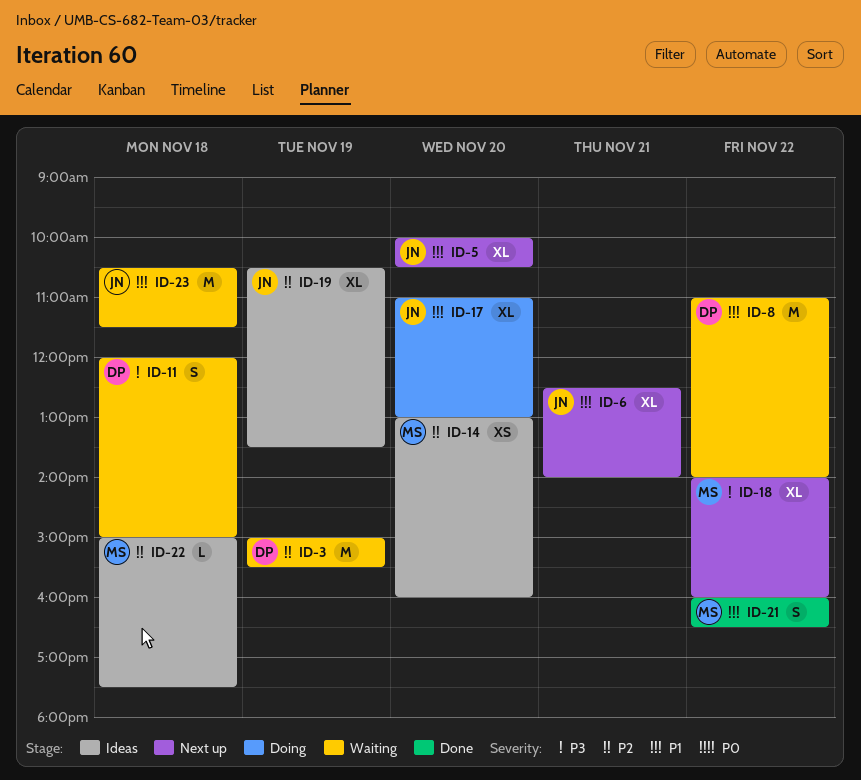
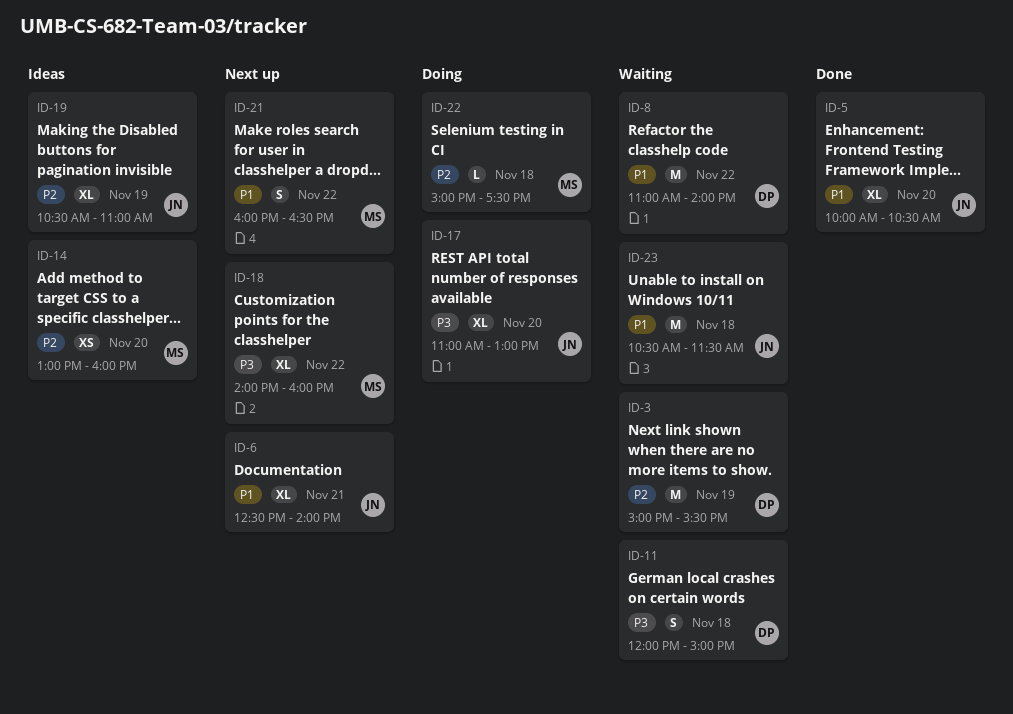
ID-5, status: Next up -> Done
ID-17, priority: P1 -> P3
ID-19, ends: 13:30 -> 11:00
ID-21, status: Done -> Next up
ID-22, status: Ideas -> Doing

